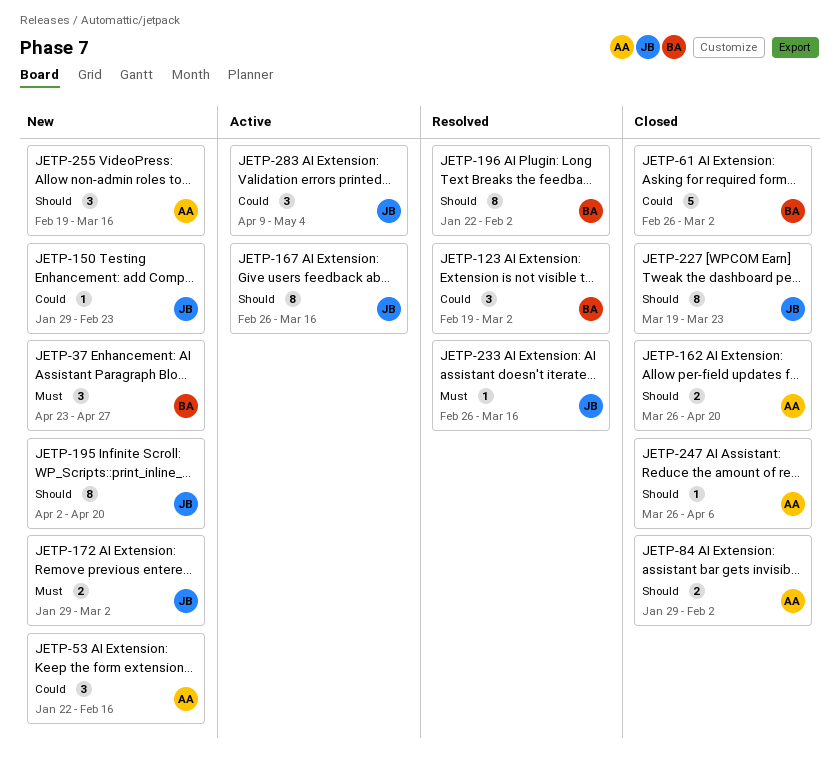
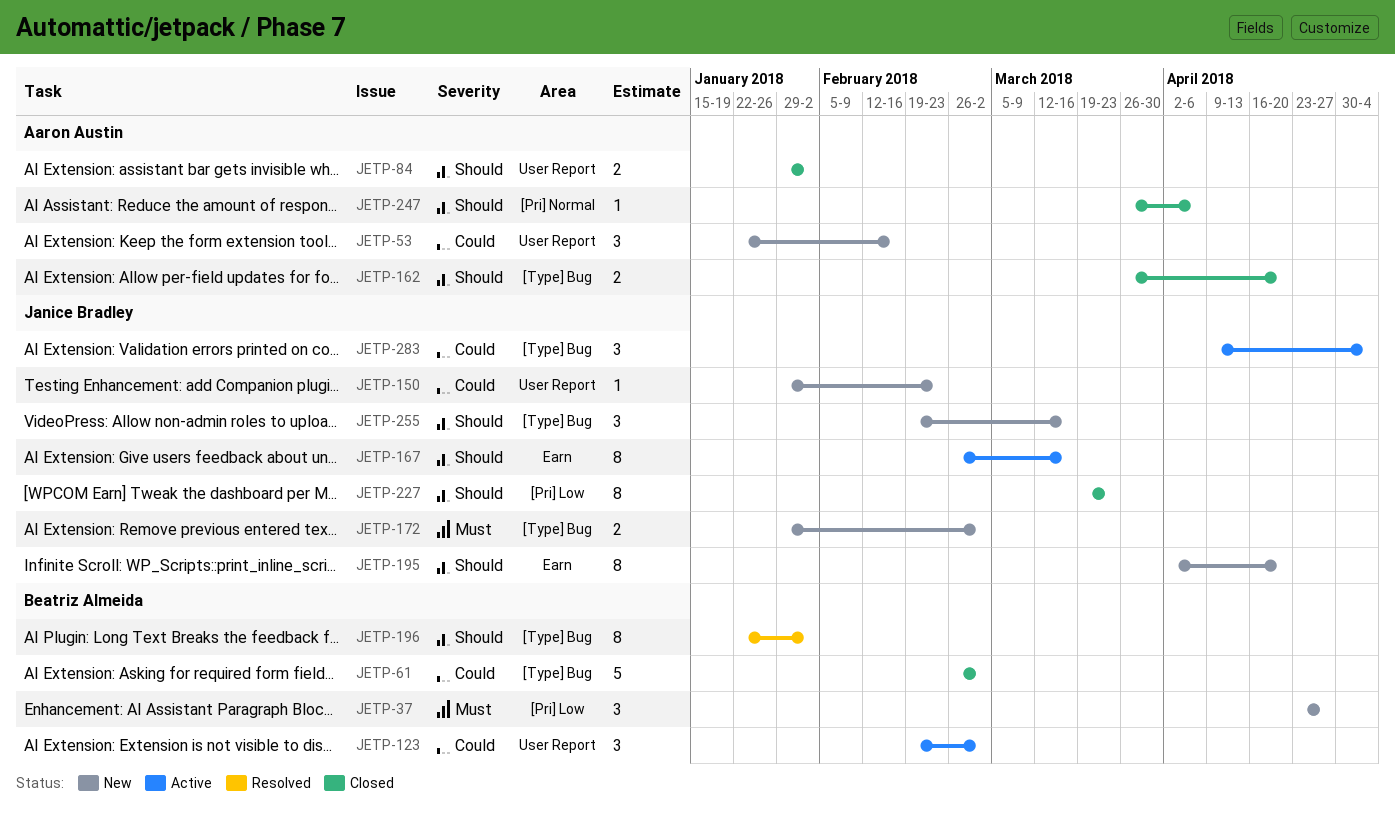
JETP-123, status: Resolved -> Active
JETP-233: present -> none
JETP-255, owner: Aaron Austin -> Janice Bradley

